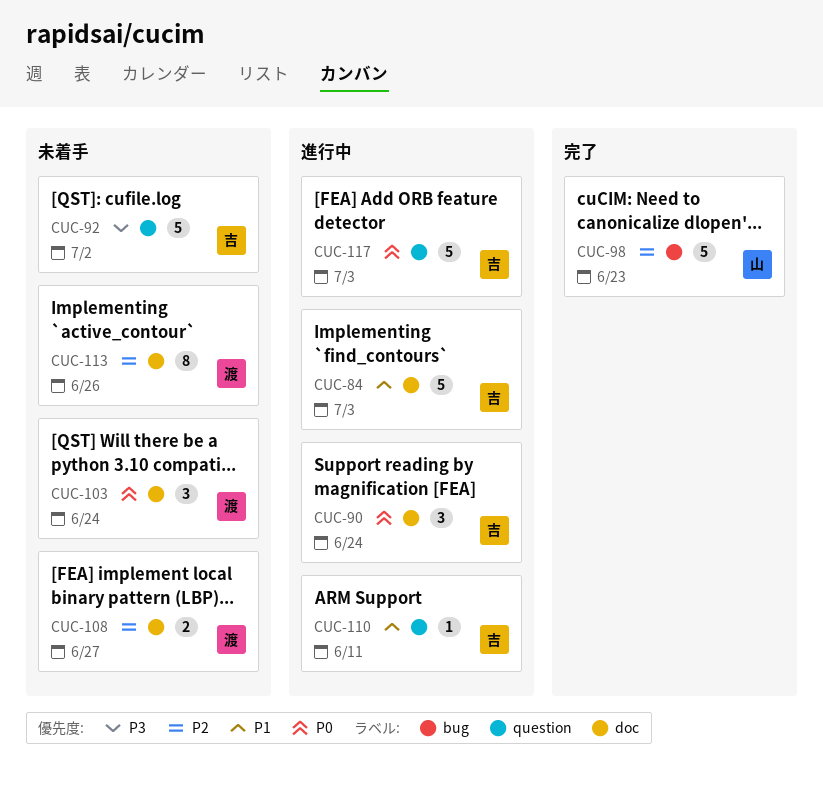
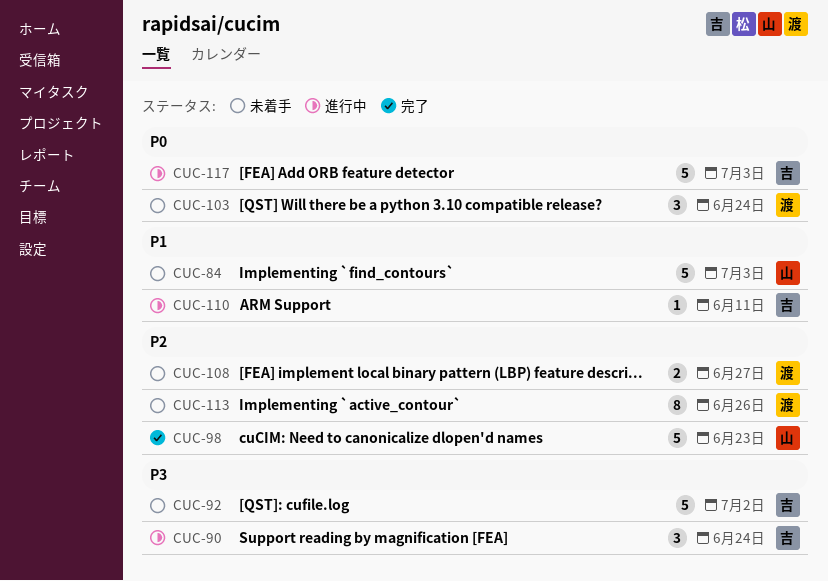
CUC-84, status: 進行中 -> 未着手
CUC-84, owner: 吉 -> 山
CUC-90, priority: P0 -> P3

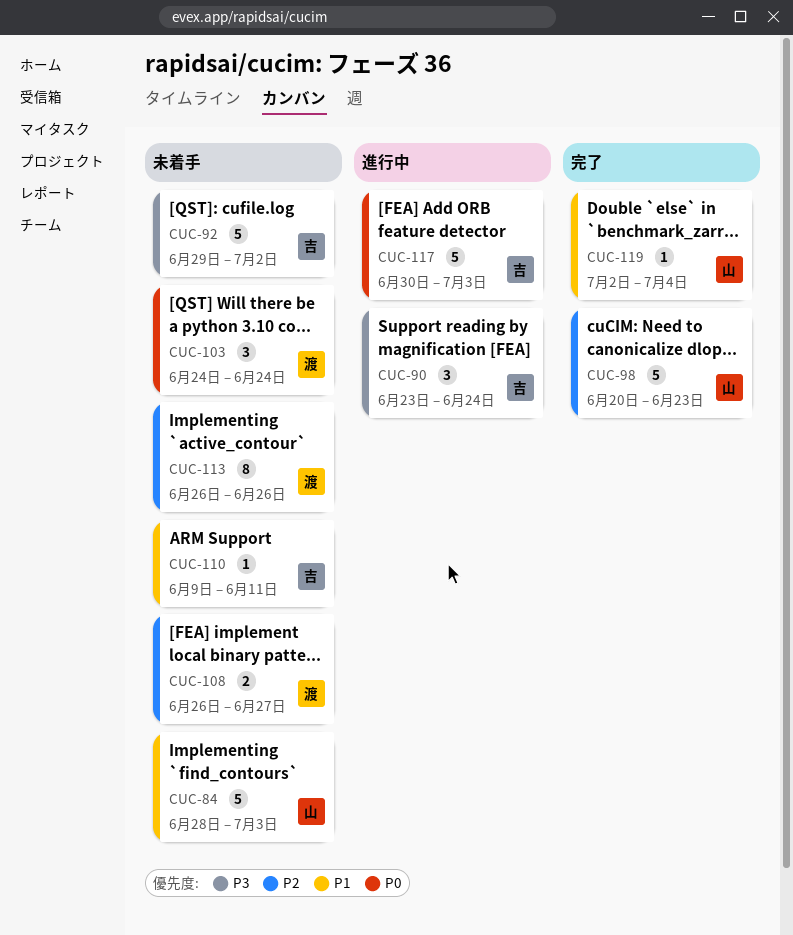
CUC-110, status: 進行中 -> 未着手
CUC-119: none -> present

